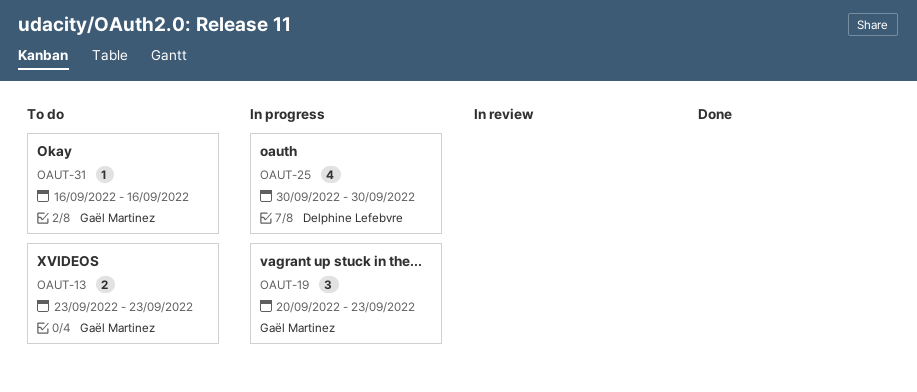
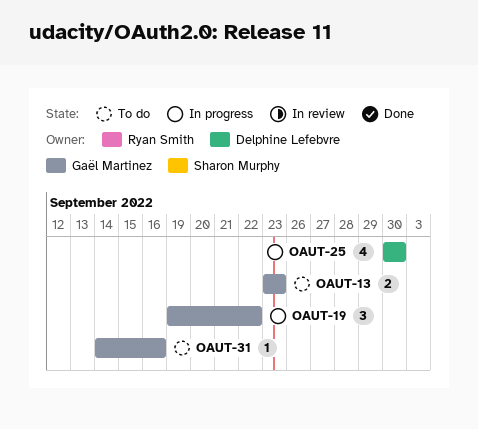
OAUT-19, start: Sep 20 -> Sep 19
OAUT-19, due: Sep 23 -> Sep 22
OAUT-31, start: Sep 16 -> Sep 14

